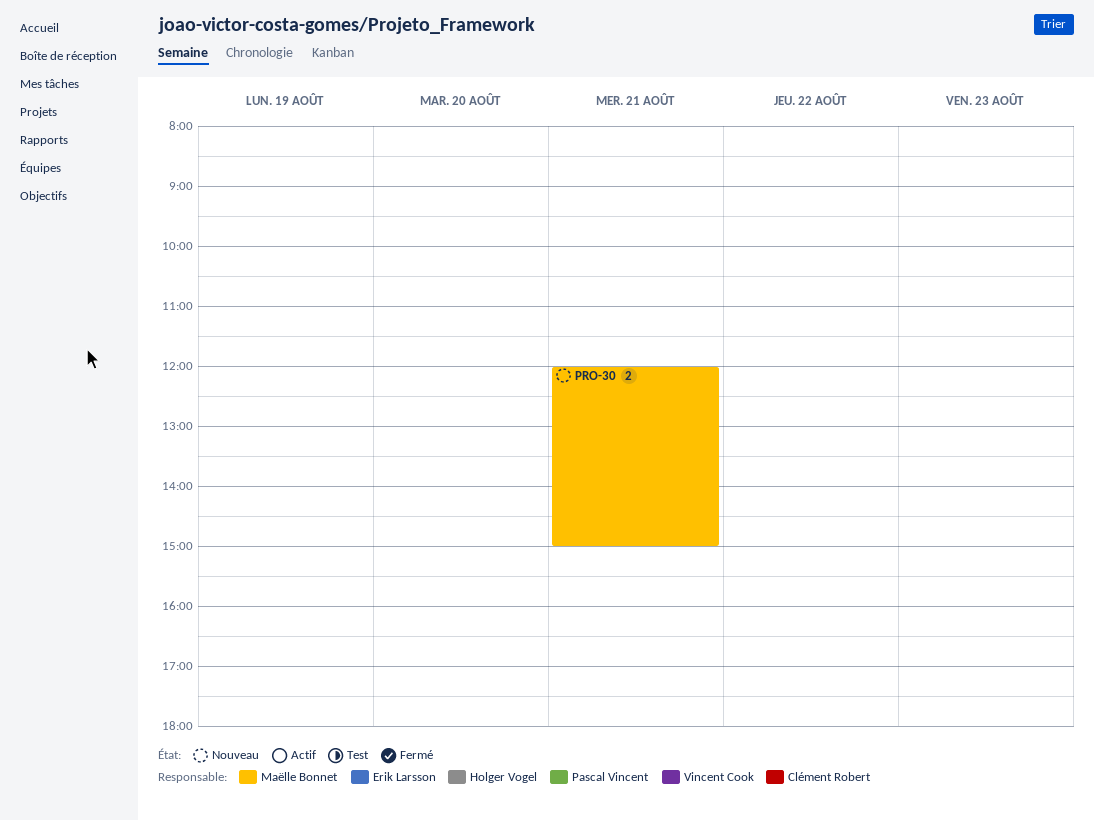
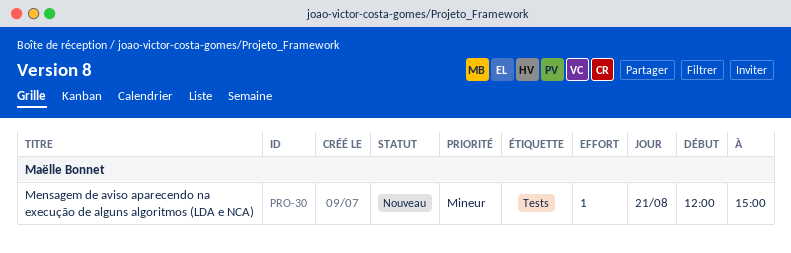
PRO-30, estimate: 2 -> 1

